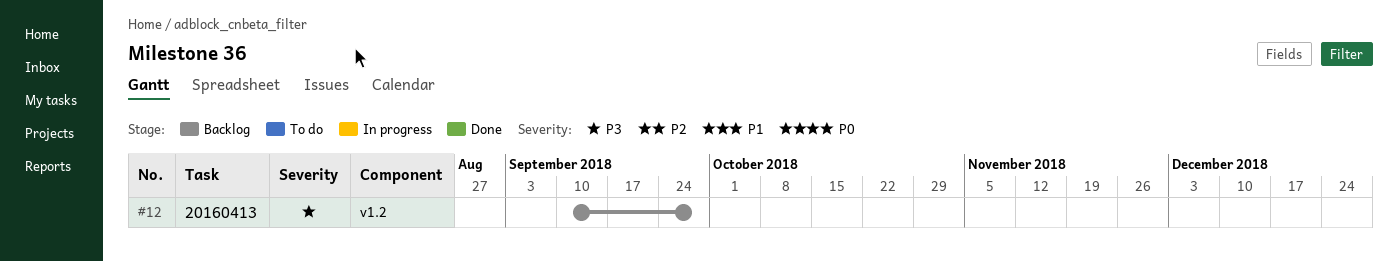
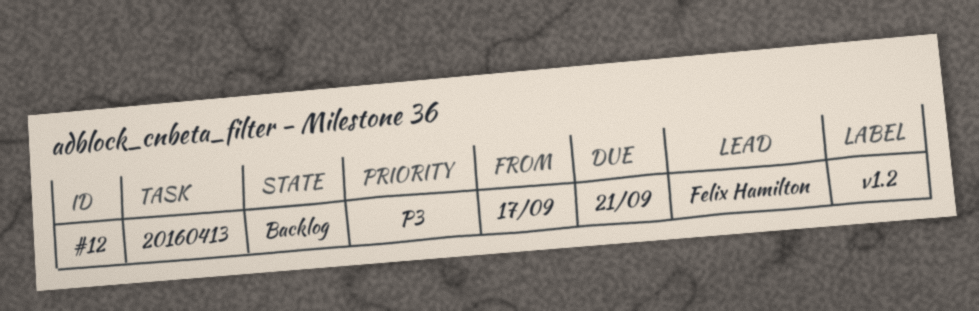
#12, start: Sep 10 -> Sep 17
#12, due: Sep 28 -> Sep 21

